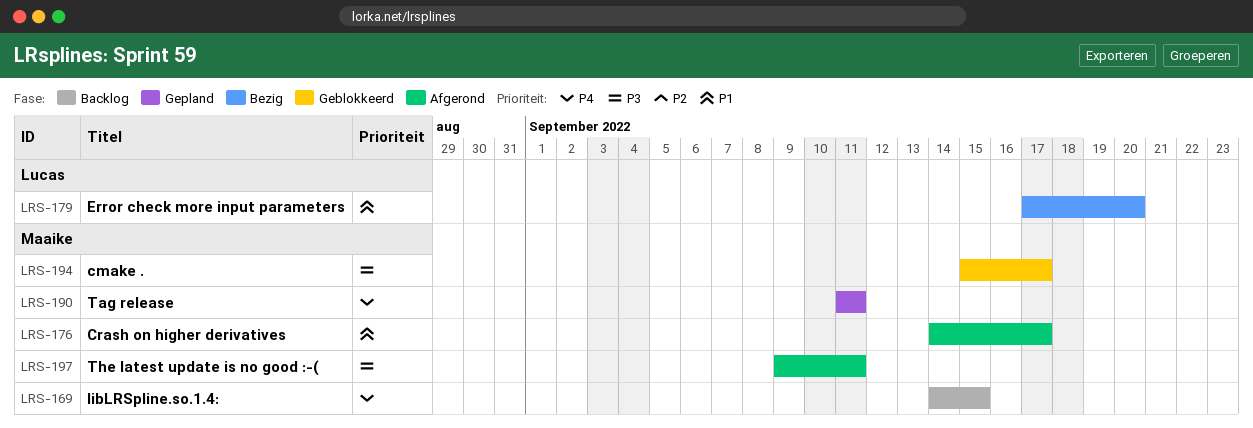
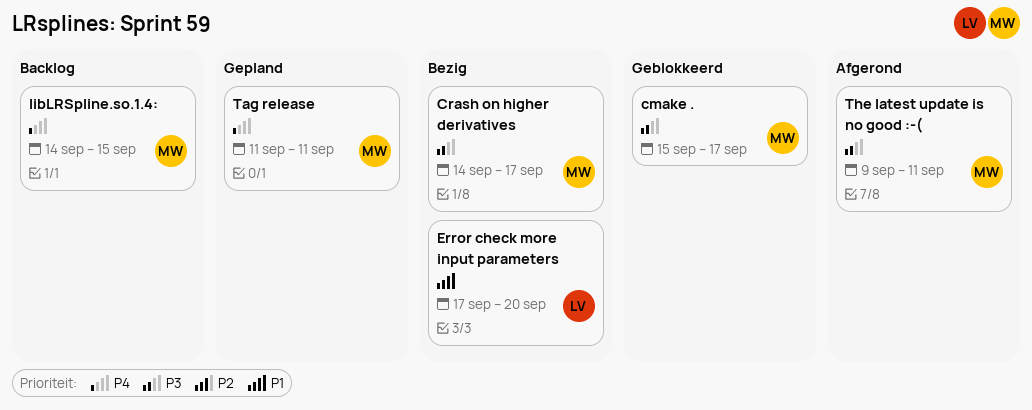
Crash on higher derivatives, status: Afgerond -> Bezig
Crash on higher derivatives, priority: P1 -> P3

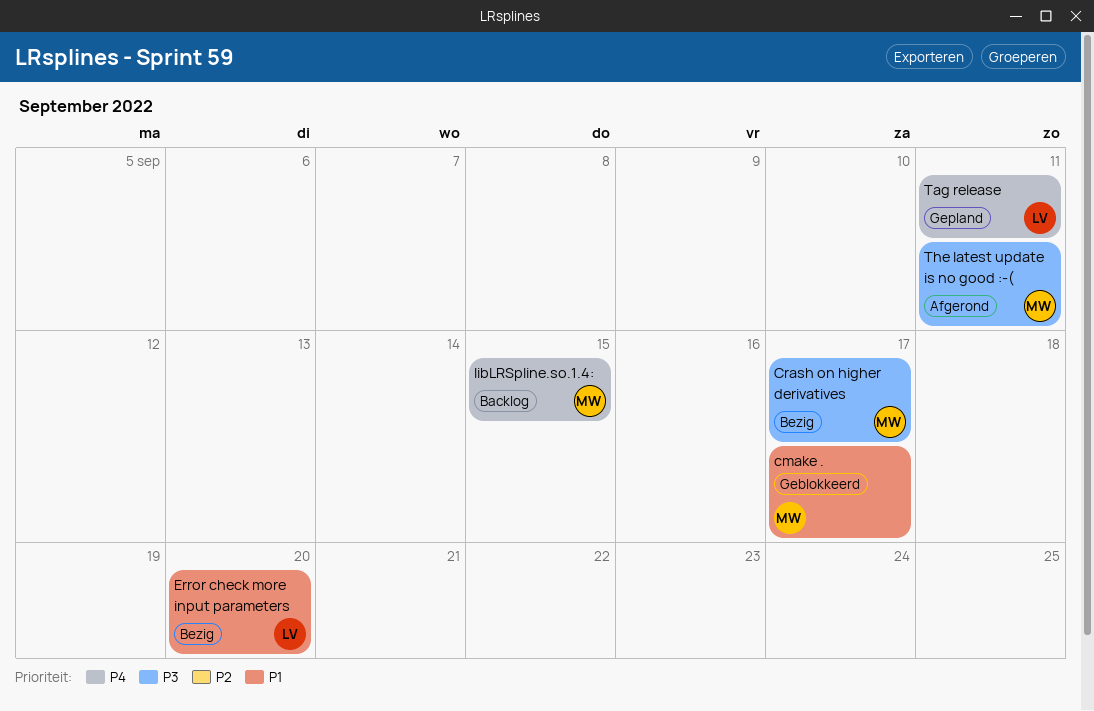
cmake ., priority: P3 -> P1
Tag release, owner: MW -> LV

